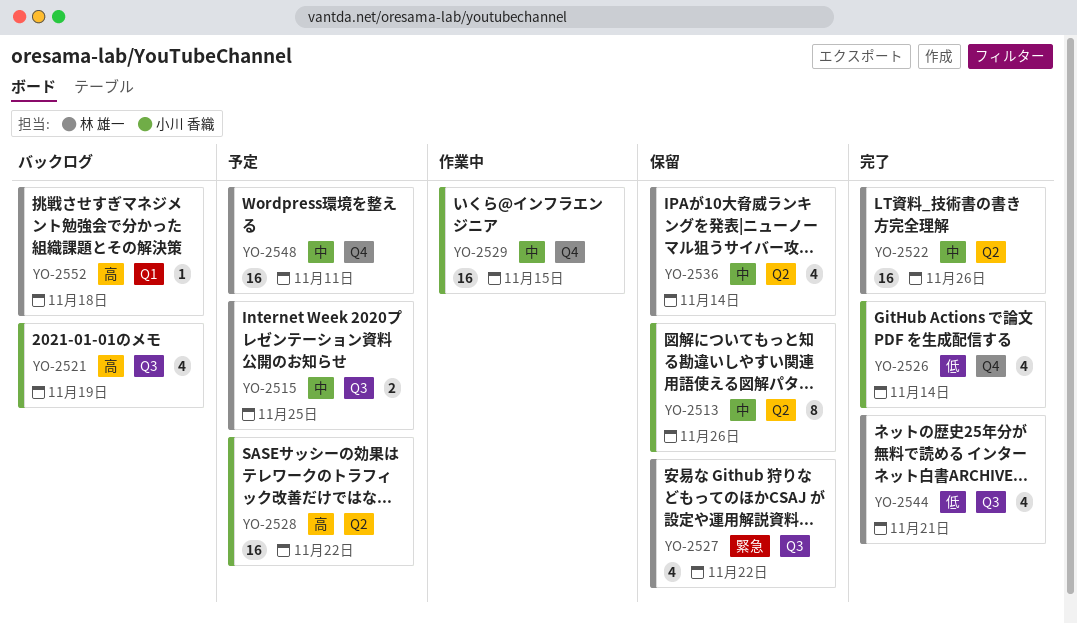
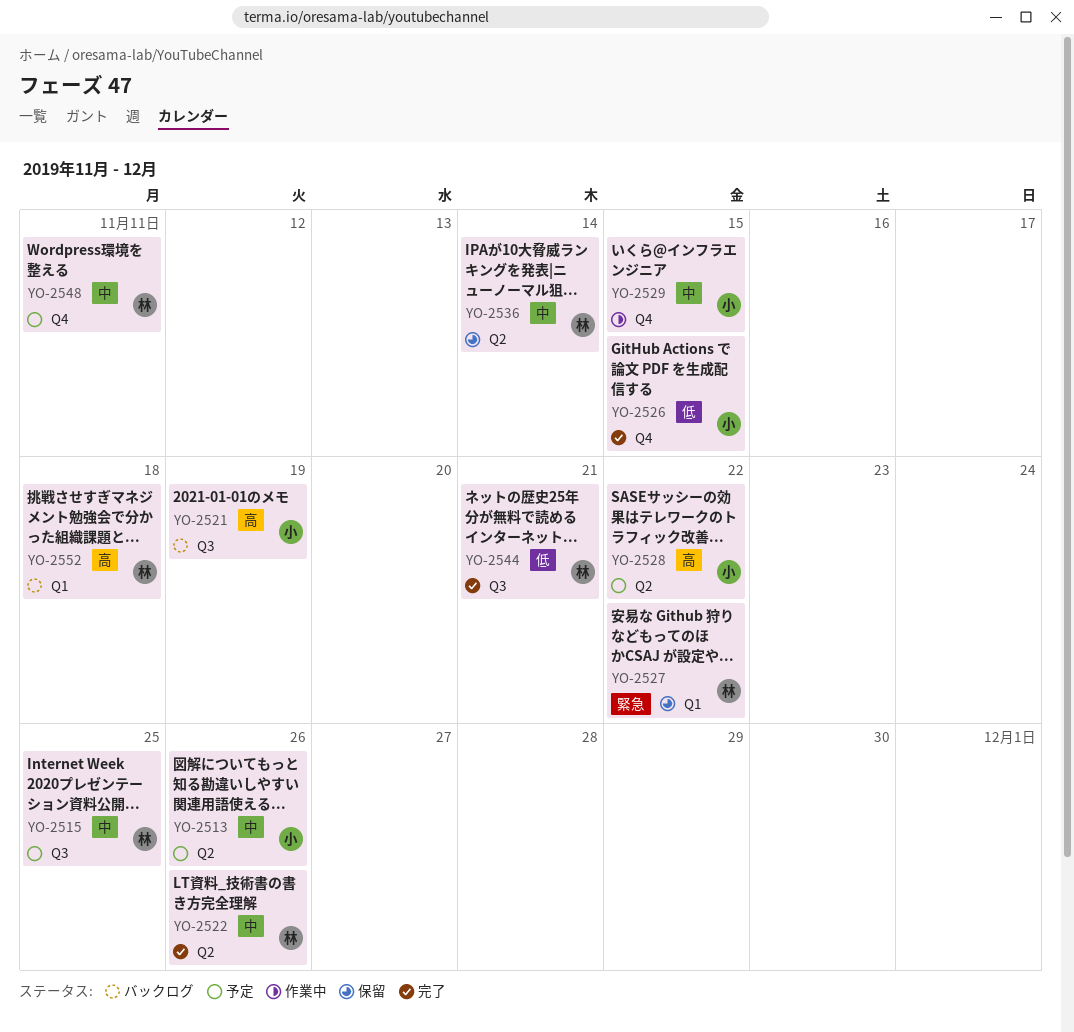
YO-2513, status: 保留 -> 予定
YO-2526, due: Nov 14 -> Nov 15
YO-2527, label: Q3 -> Q1

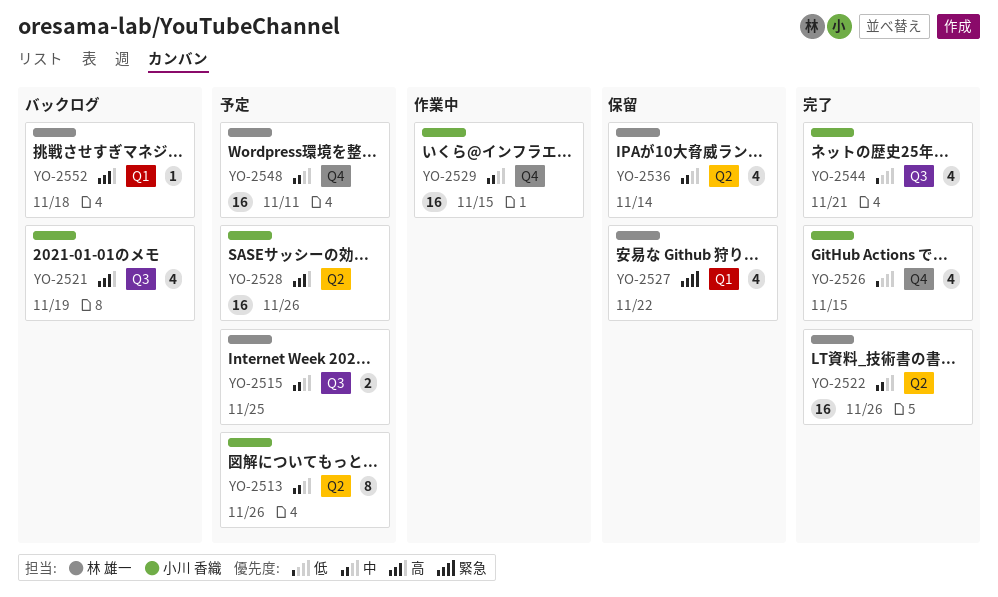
YO-2528, due: Nov 22 -> Nov 26
YO-2544, owner: 林 雄一 -> 小川 香織

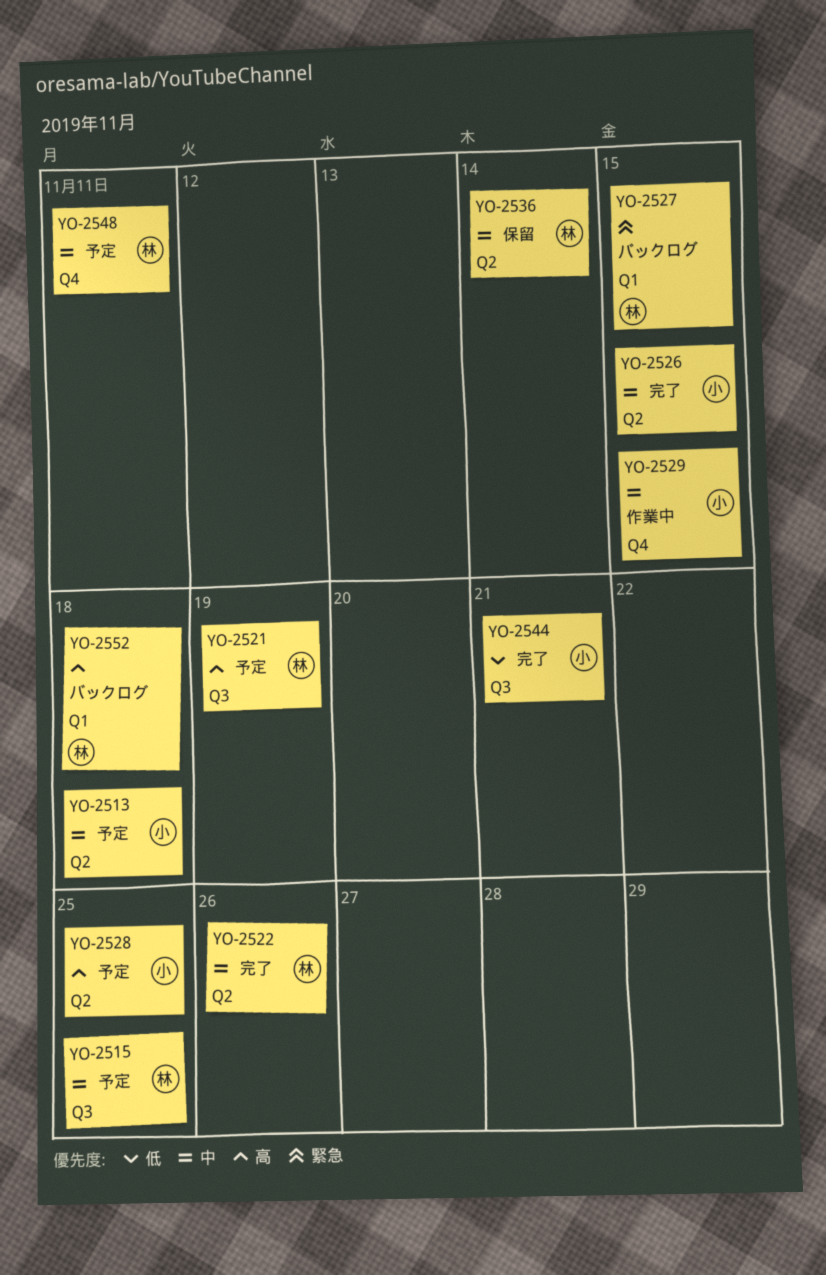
YO-2513, due: Nov 26 -> Nov 18
YO-2521, status: バックログ -> 予定
YO-2521, owner: 小川 香織 -> 林 雄一
YO-2526, priority: 低 -> 中
YO-2526, label: Q4 -> Q2
YO-2527, status: 保留 -> バックログ
YO-2527, due: Nov 22 -> Nov 15
YO-2528, due: Nov 26 -> Nov 25

